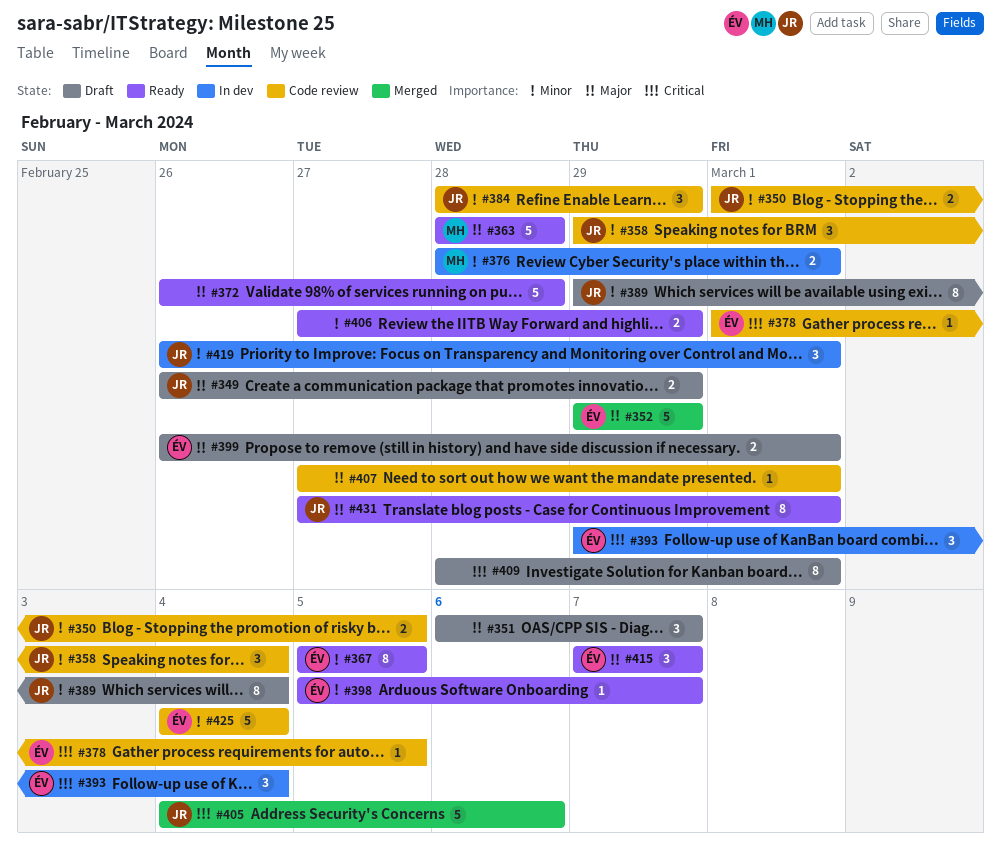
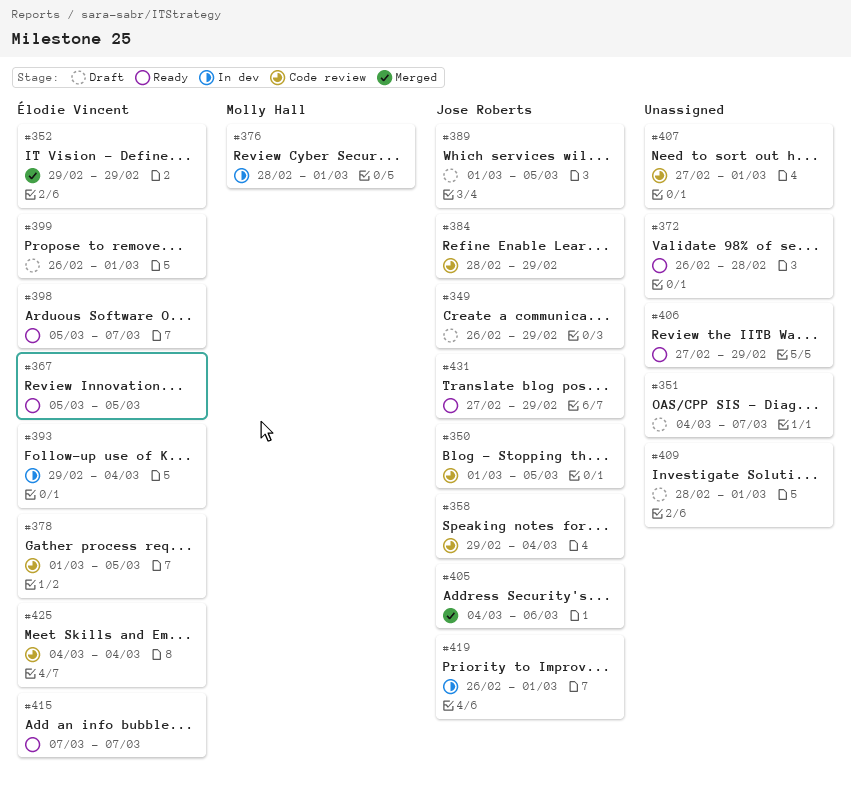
#351, start: Mar 6 -> Mar 4
#363: present -> none
#389, start: Feb 29 -> Mar 1
#389, due: Mar 4 -> Mar 5
#431, due: Mar 1 -> Feb 29

